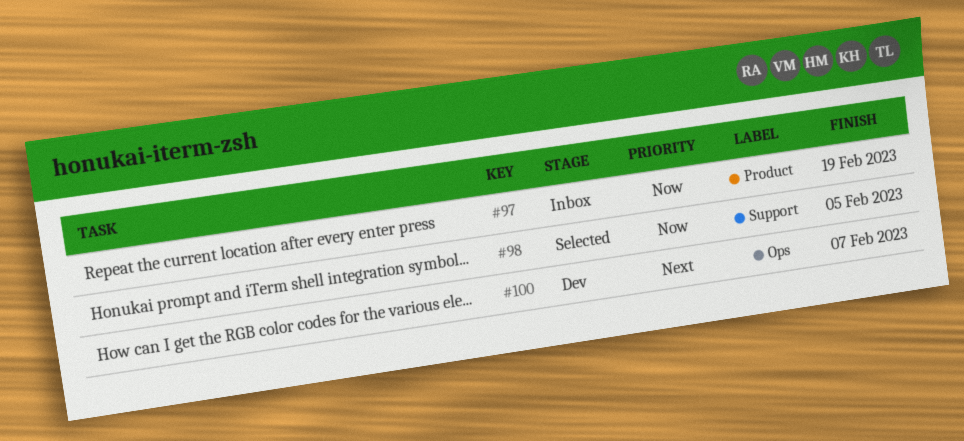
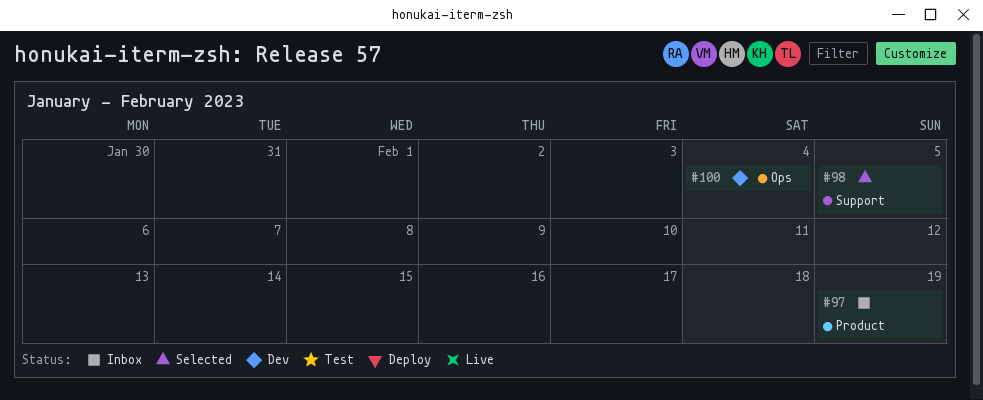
#100, due: Feb 7 -> Feb 4

